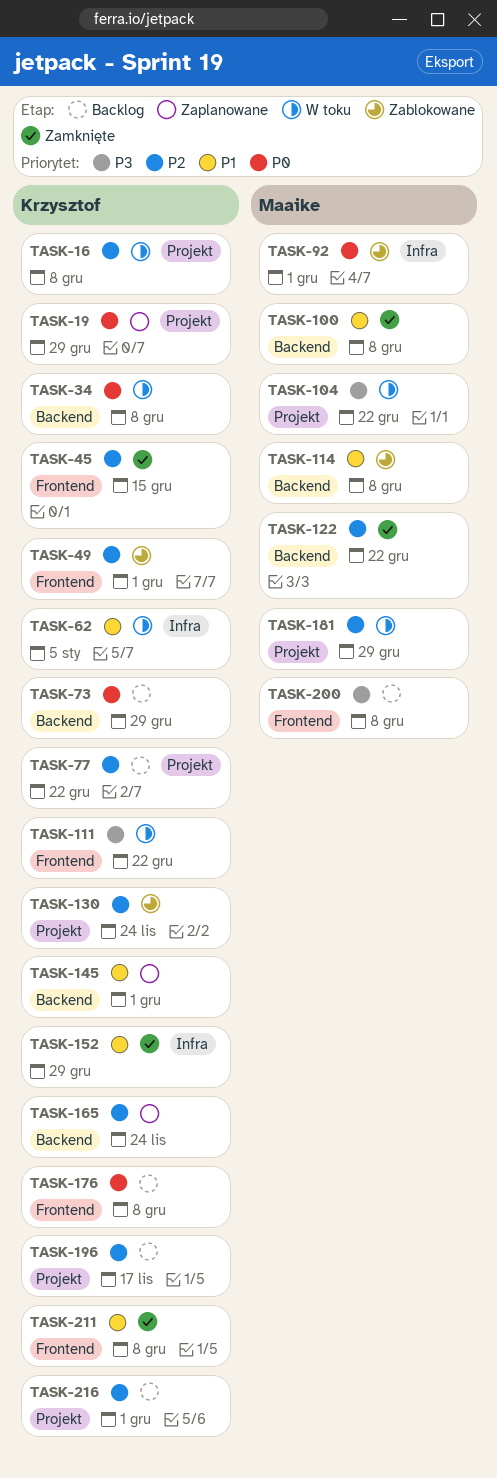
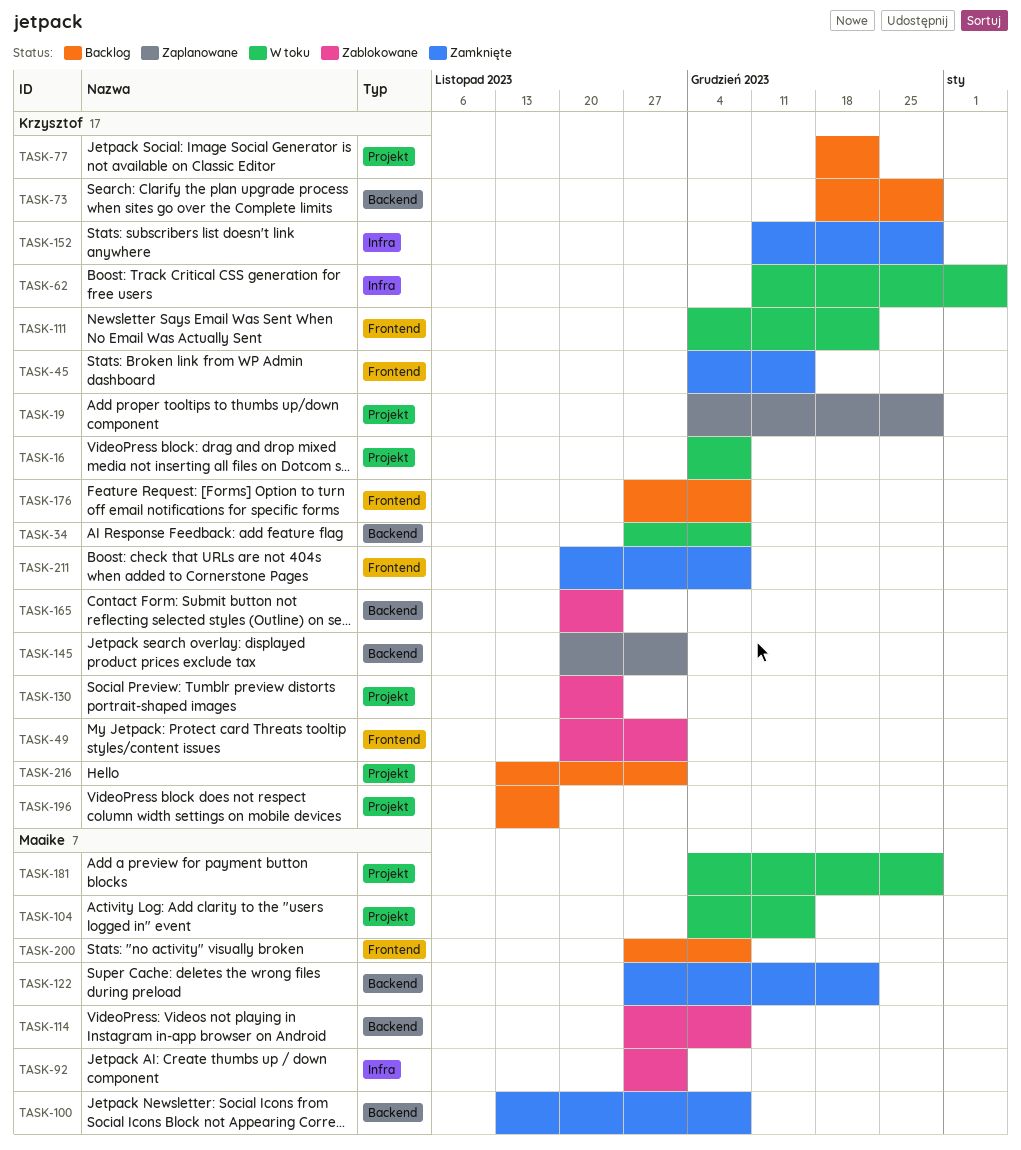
TASK-104, due: Dec 22 -> Dec 15
TASK-165, status: Zaplanowane -> Zablokowane

